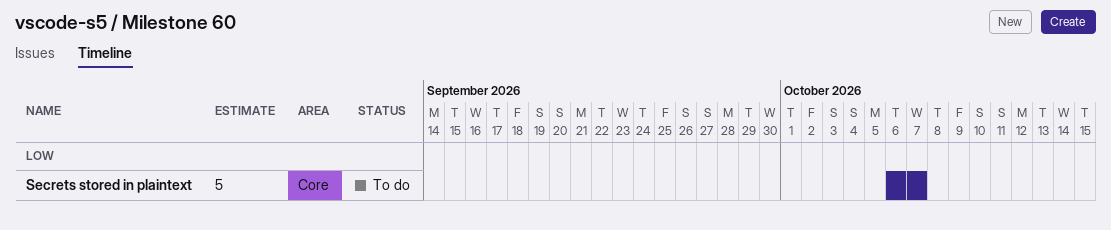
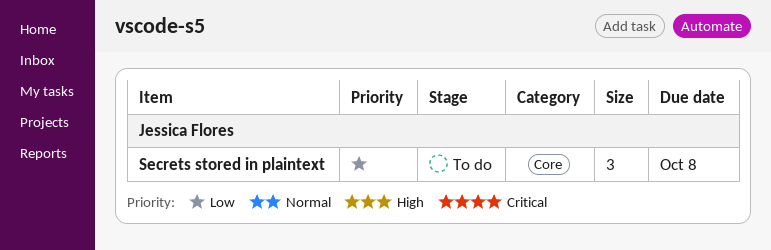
Secrets stored in plaintext, estimate: 5 -> 3
Secrets stored in plaintext, due: Oct 7 -> Oct 8

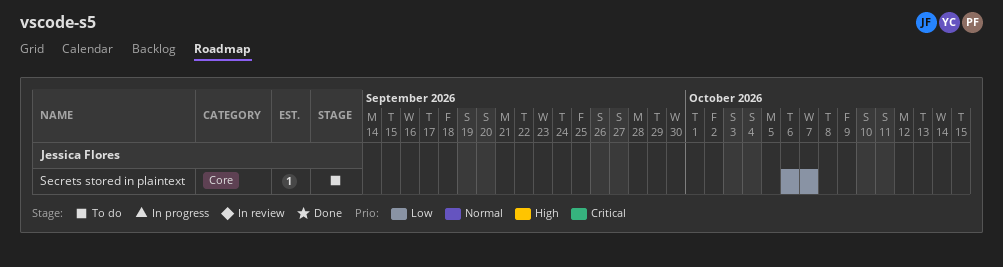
Secrets stored in plaintext, estimate: 3 -> 1
Secrets stored in plaintext, due: Oct 8 -> Oct 7

